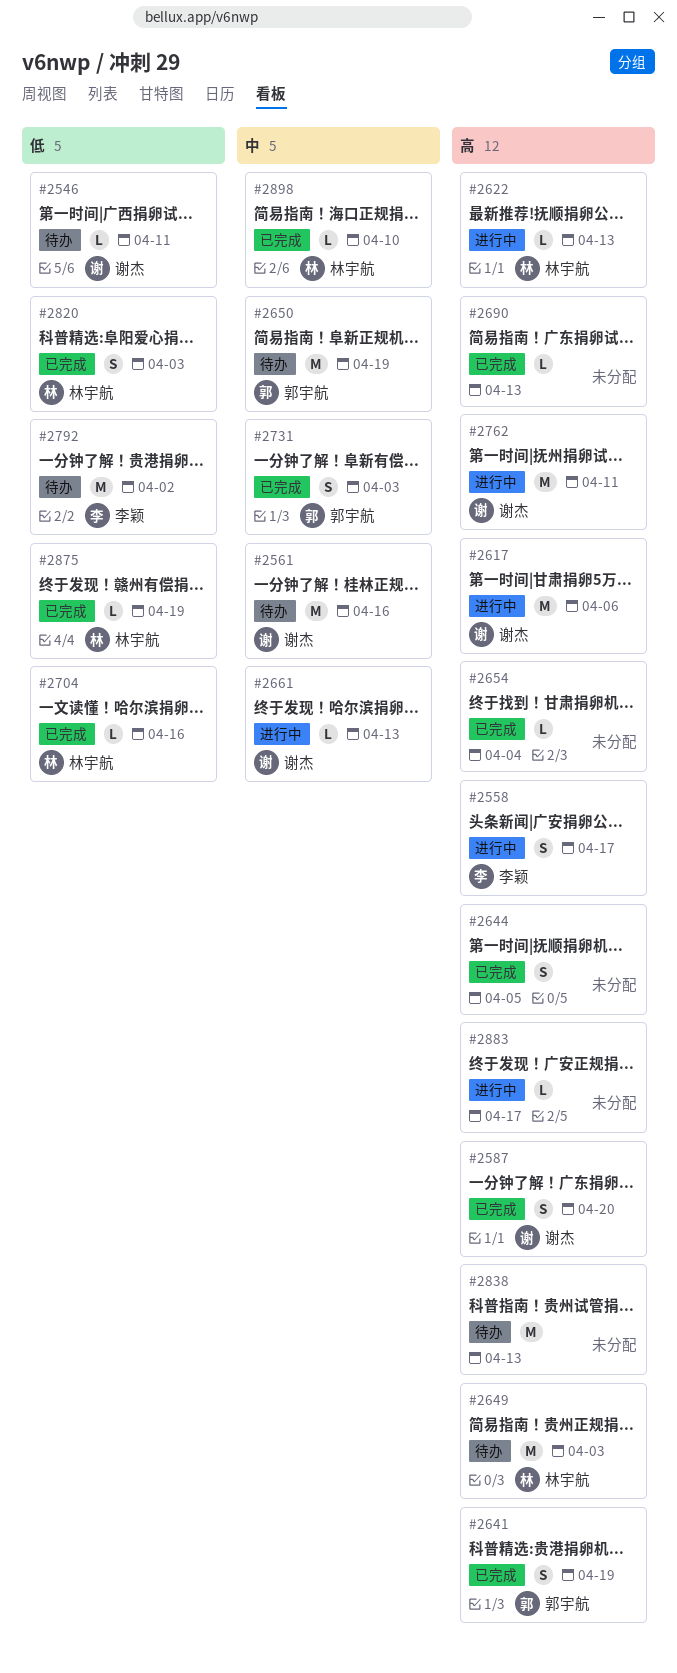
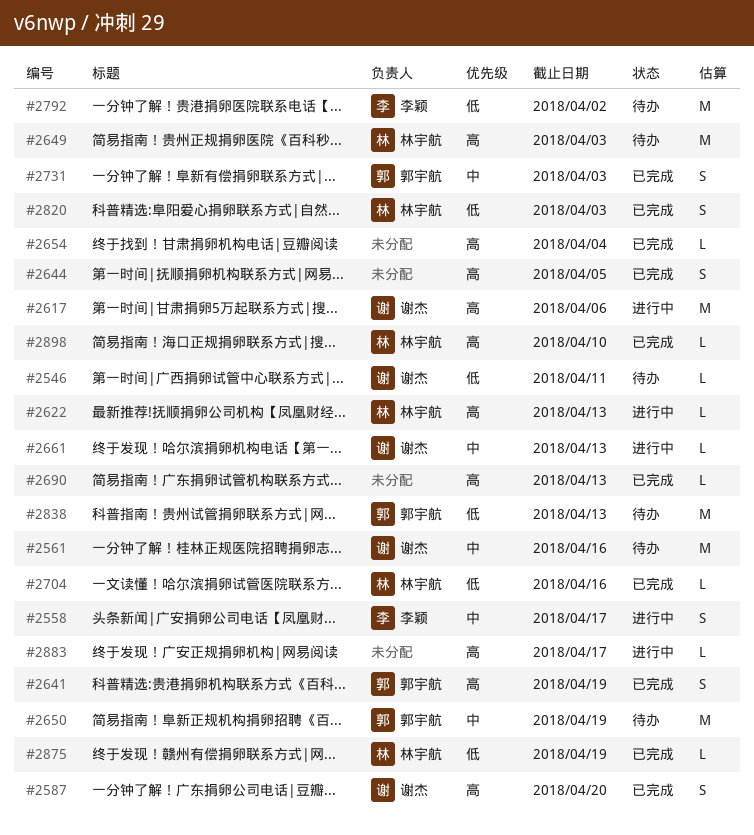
#2558, priority: 高 -> 中
#2762: present -> none
#2838, owner: none -> 郭宇航
#2838, priority: 高 -> 低
#2898, priority: 中 -> 高

